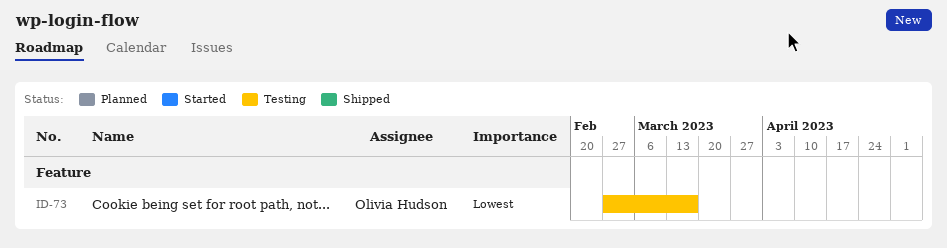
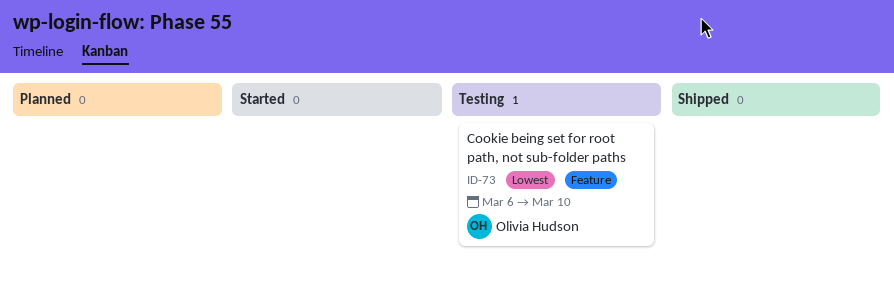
ID-73, start: Feb 27 -> Mar 6
ID-73, due: Mar 17 -> Mar 10

